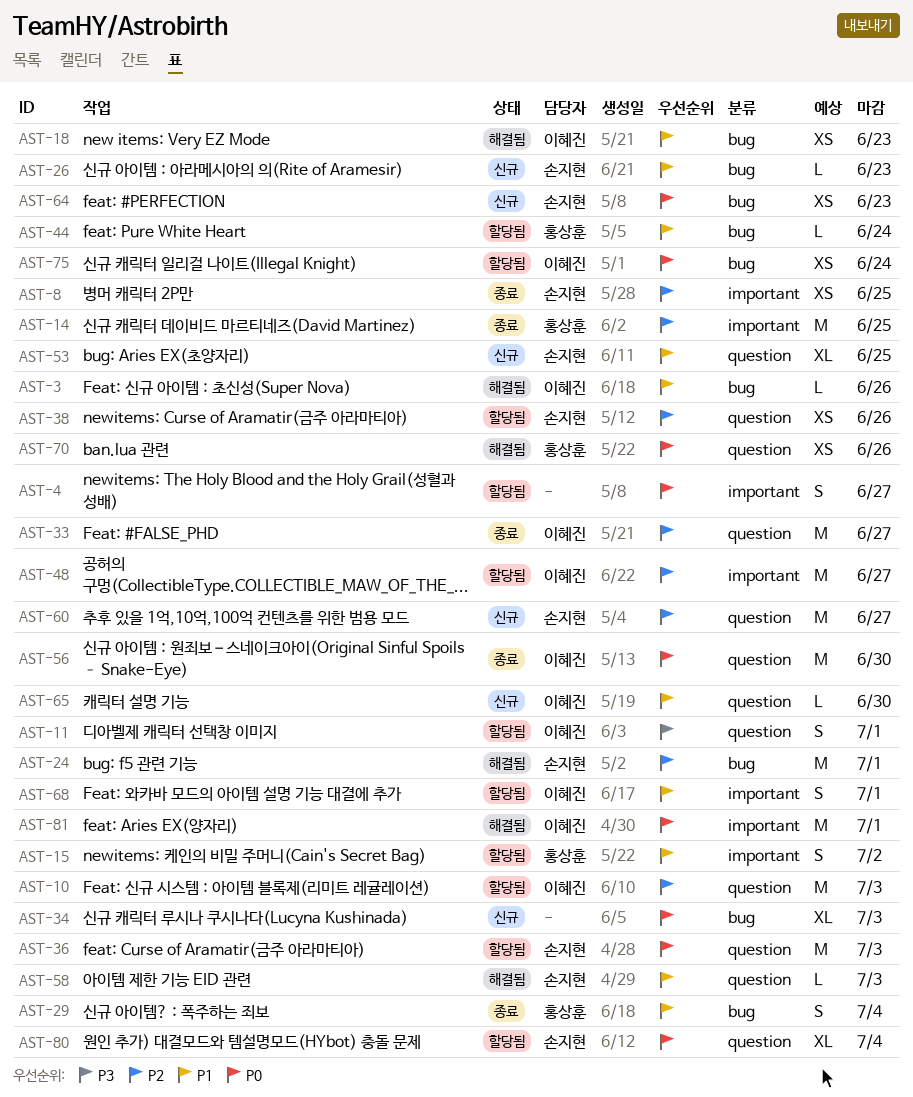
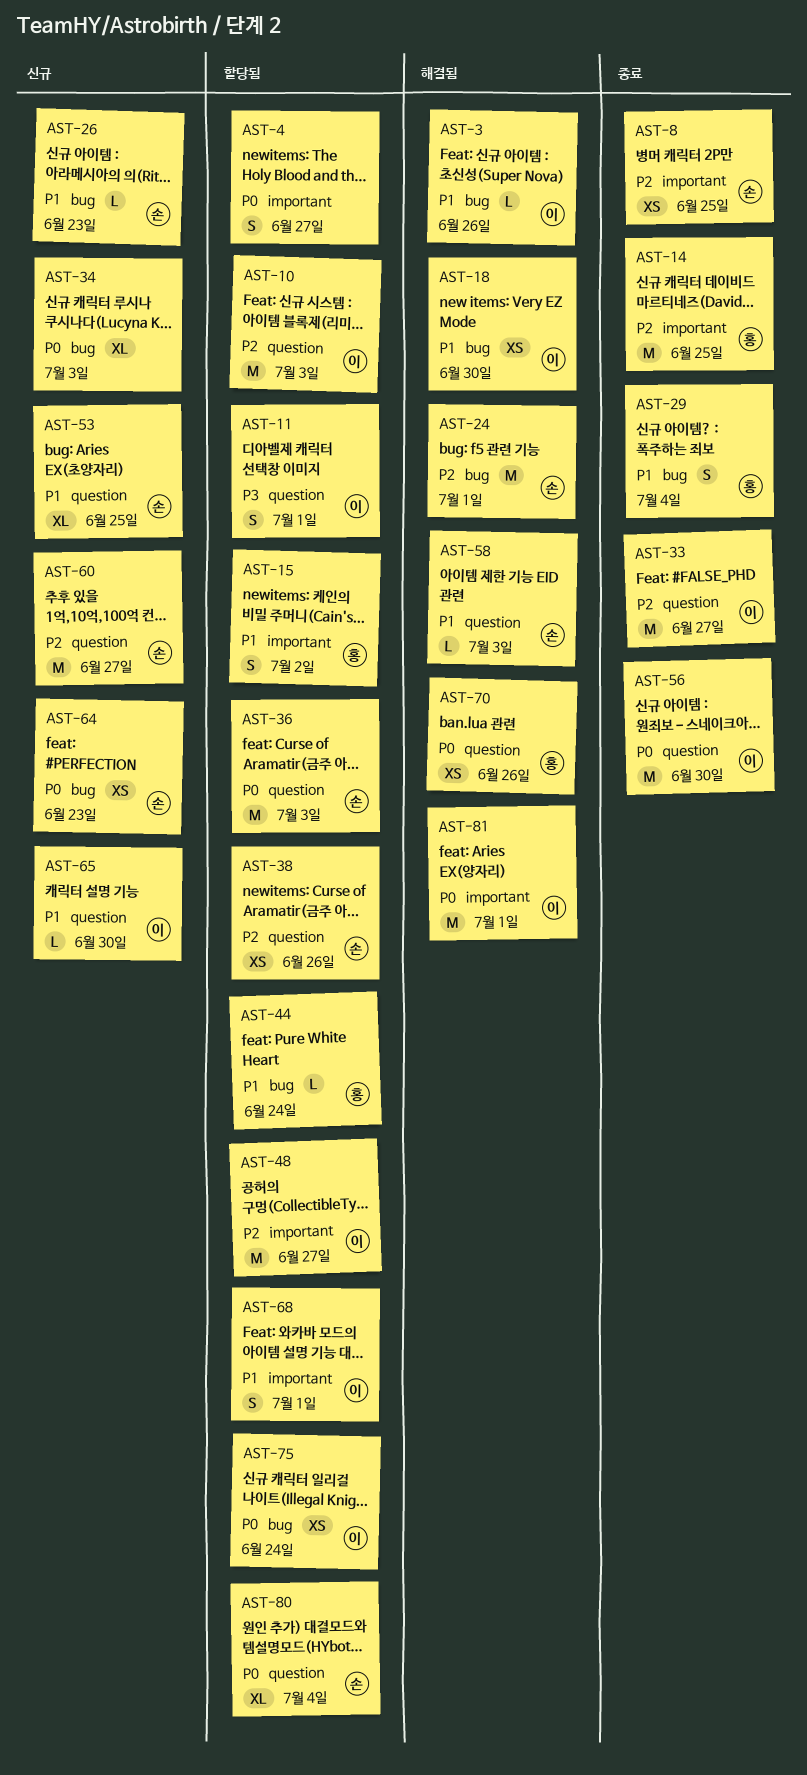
AST-18, due: Jun 23 -> Jun 30

